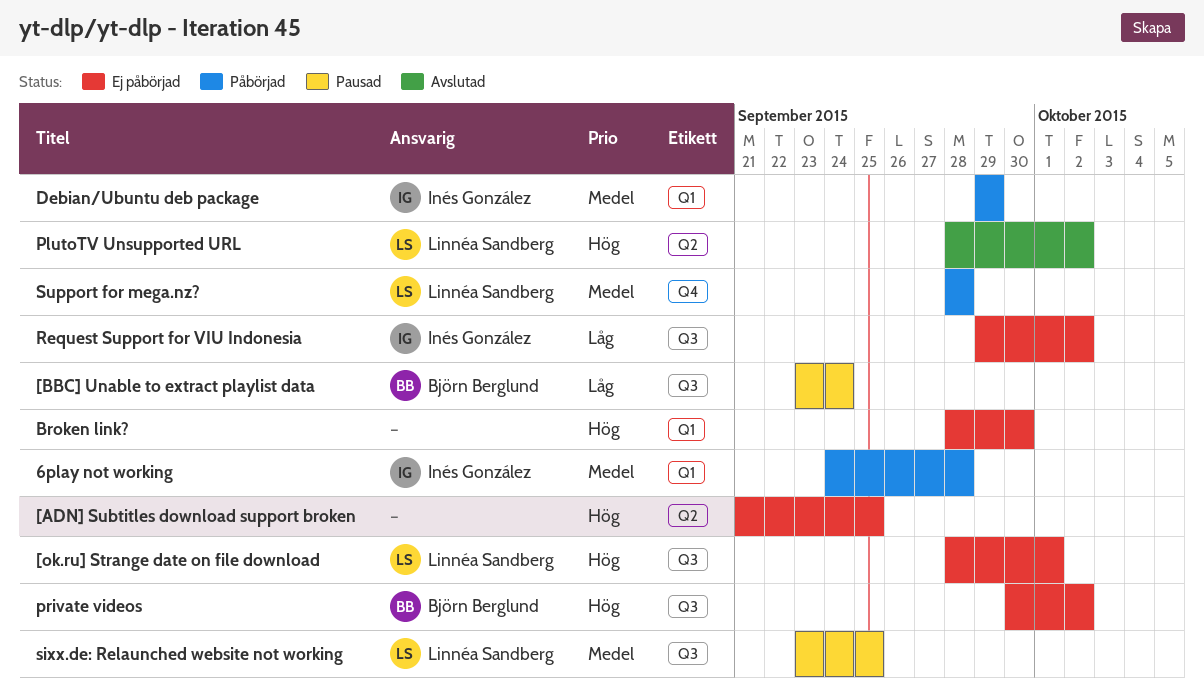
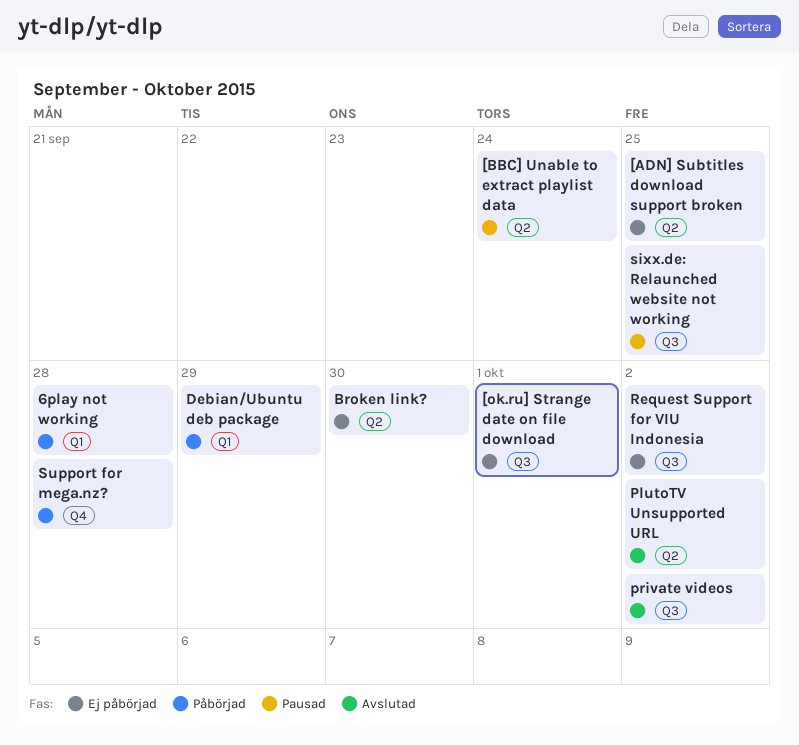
[BBC] Unable to extract playlist data, label: Q3 -> Q2
Broken link?, label: Q1 -> Q2
private videos, status: Ej påbörjad -> Avslutad

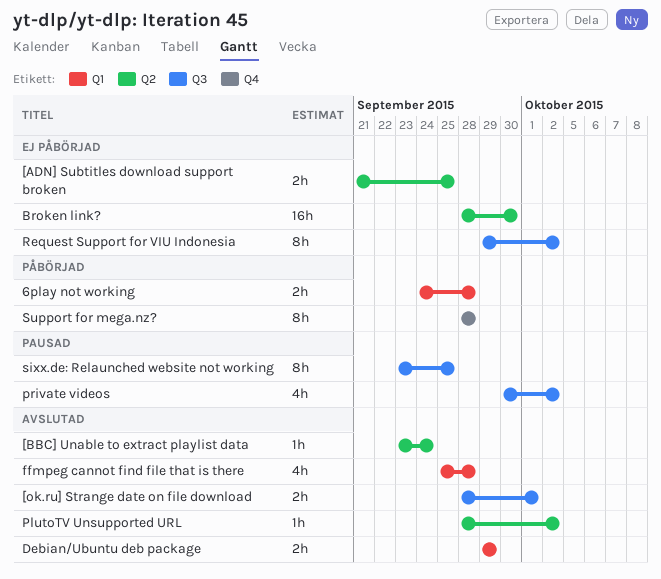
[BBC] Unable to extract playlist data, status: Pausad -> Avslutad
[ok.ru] Strange date on file download, status: Ej påbörjad -> Avslutad
Debian/Ubuntu deb package, status: Påbörjad -> Avslutad
ffmpeg cannot find file that is there: none -> present
private videos, status: Avslutad -> Pausad

